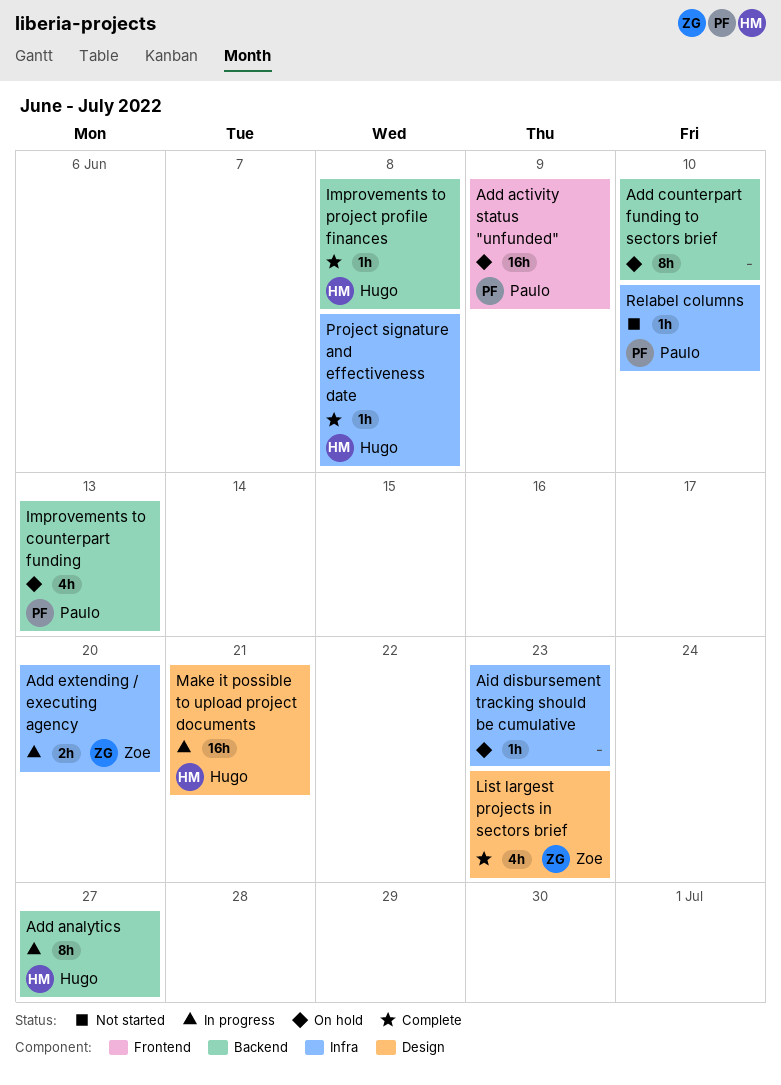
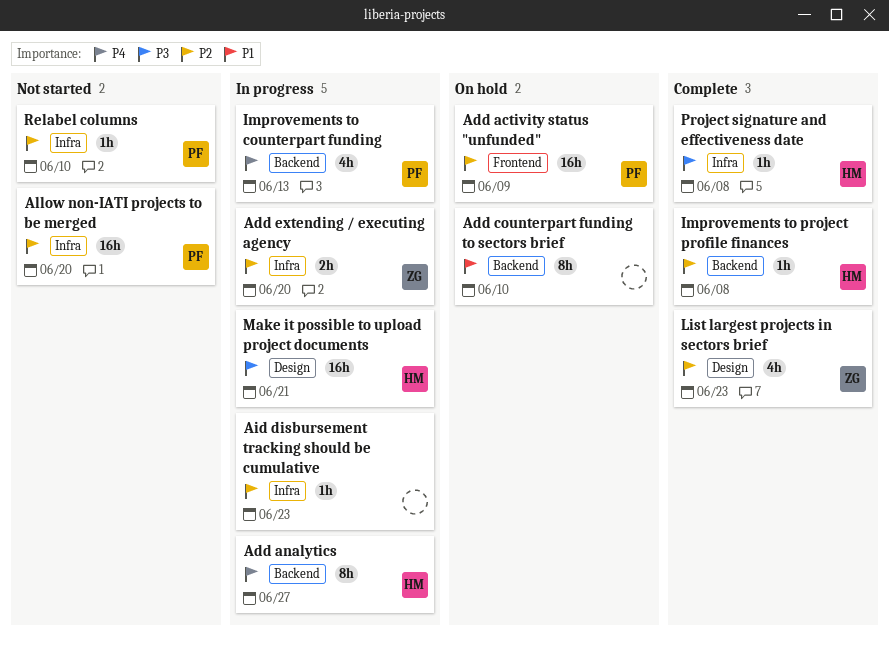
Aid disbursement tracking should be cumulative, status: On hold -> In progress
Allow non-IATI projects to be merged: none -> present
Improvements to counterpart funding, status: On hold -> In progress

